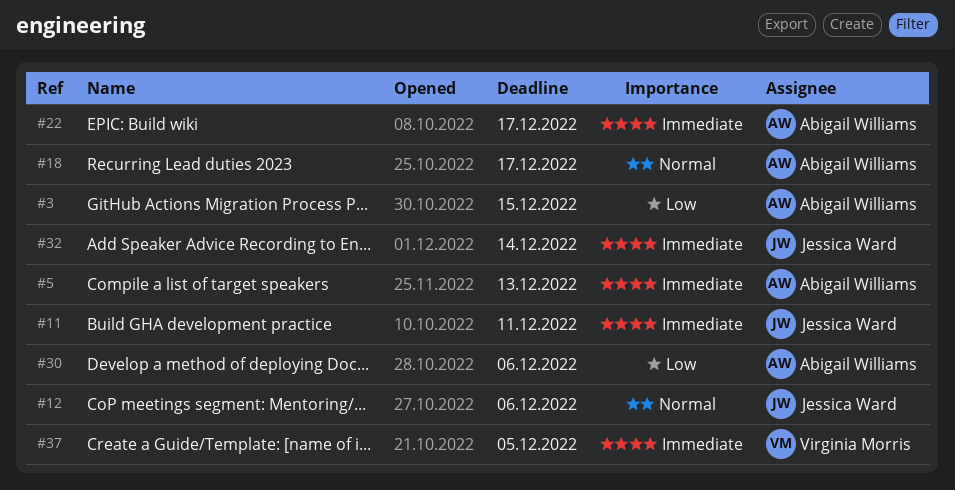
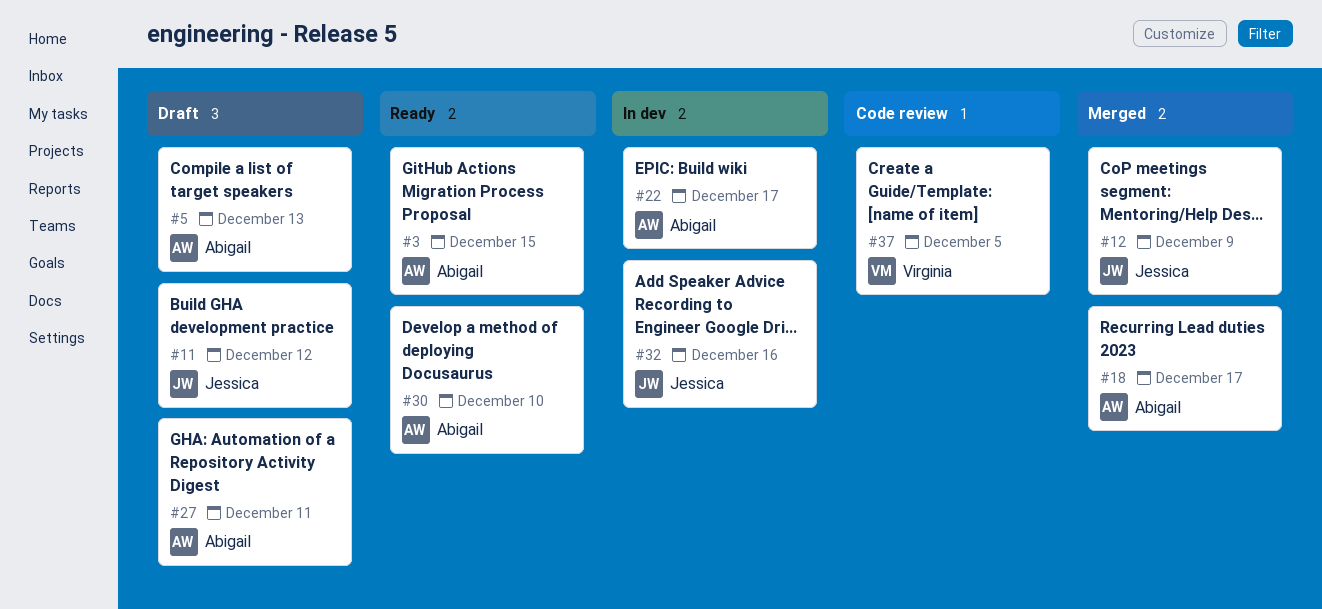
#11, due: Dec 11 -> Dec 12
#12, due: Dec 6 -> Dec 9
#27: none -> present
#30, due: Dec 6 -> Dec 10
#32, due: Dec 14 -> Dec 16

